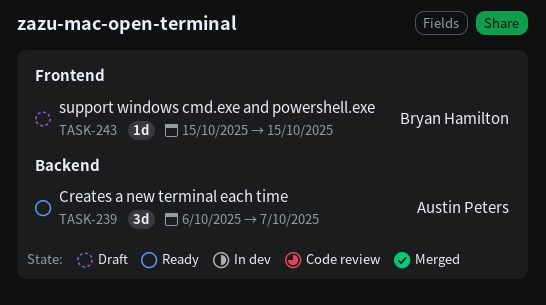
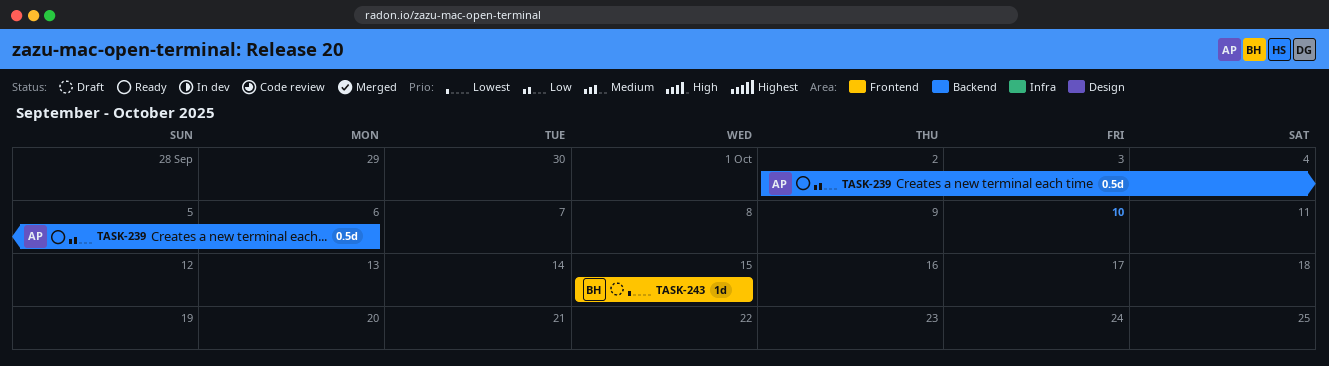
TASK-239, estimate: 3d -> 0.5d
TASK-239, start: Oct 6 -> Oct 2
TASK-239, due: Oct 7 -> Oct 6

